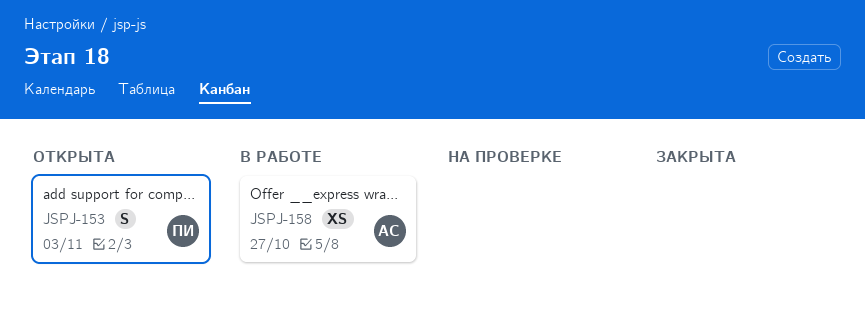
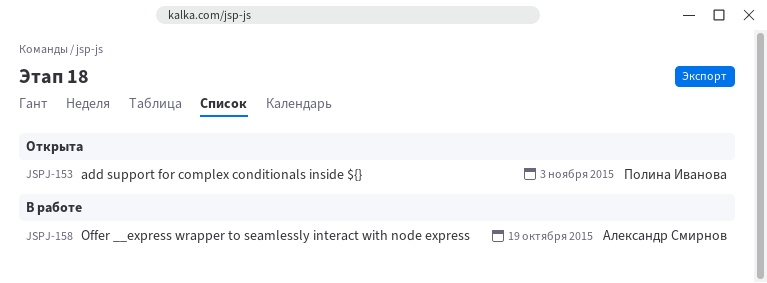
JSPJ-158, due: Oct 27 -> Oct 19

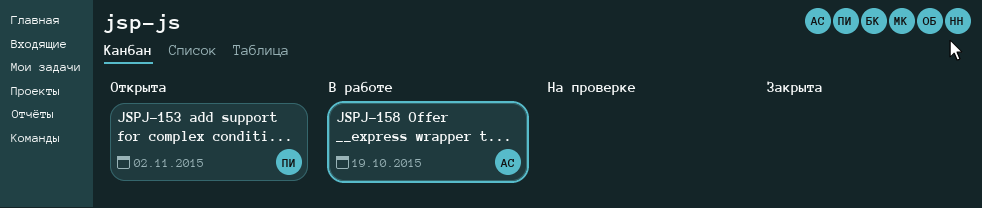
JSPJ-153, due: Nov 3 -> Nov 2

